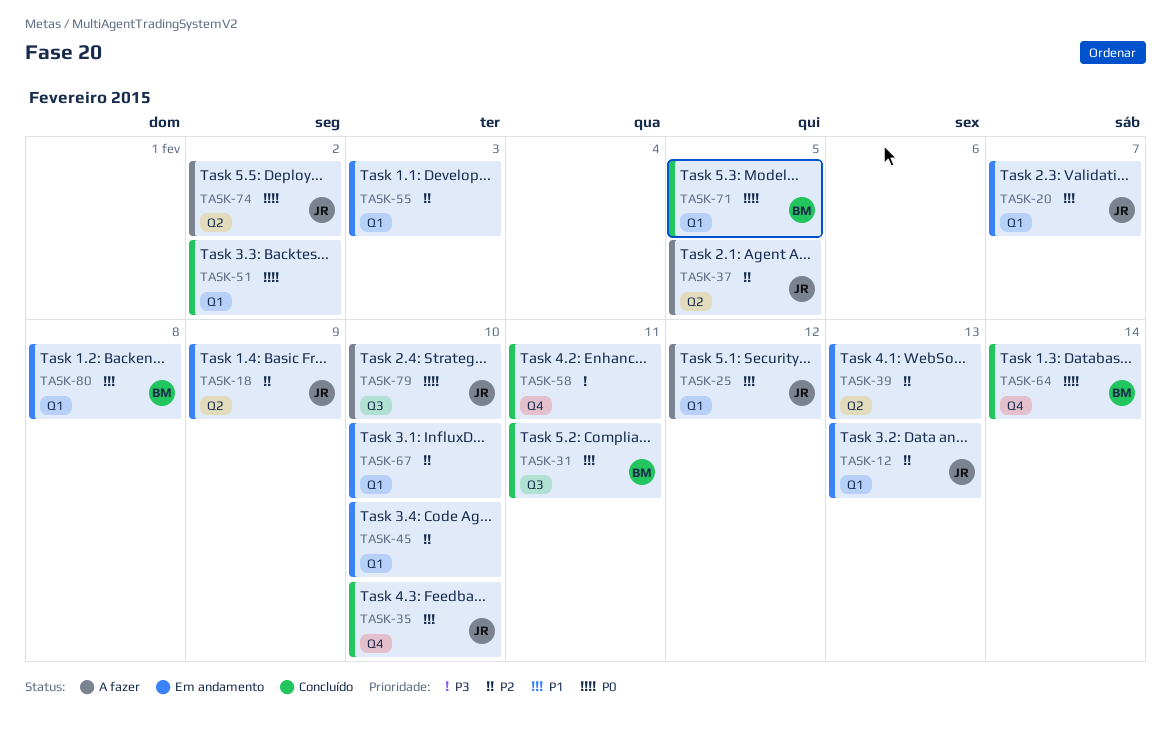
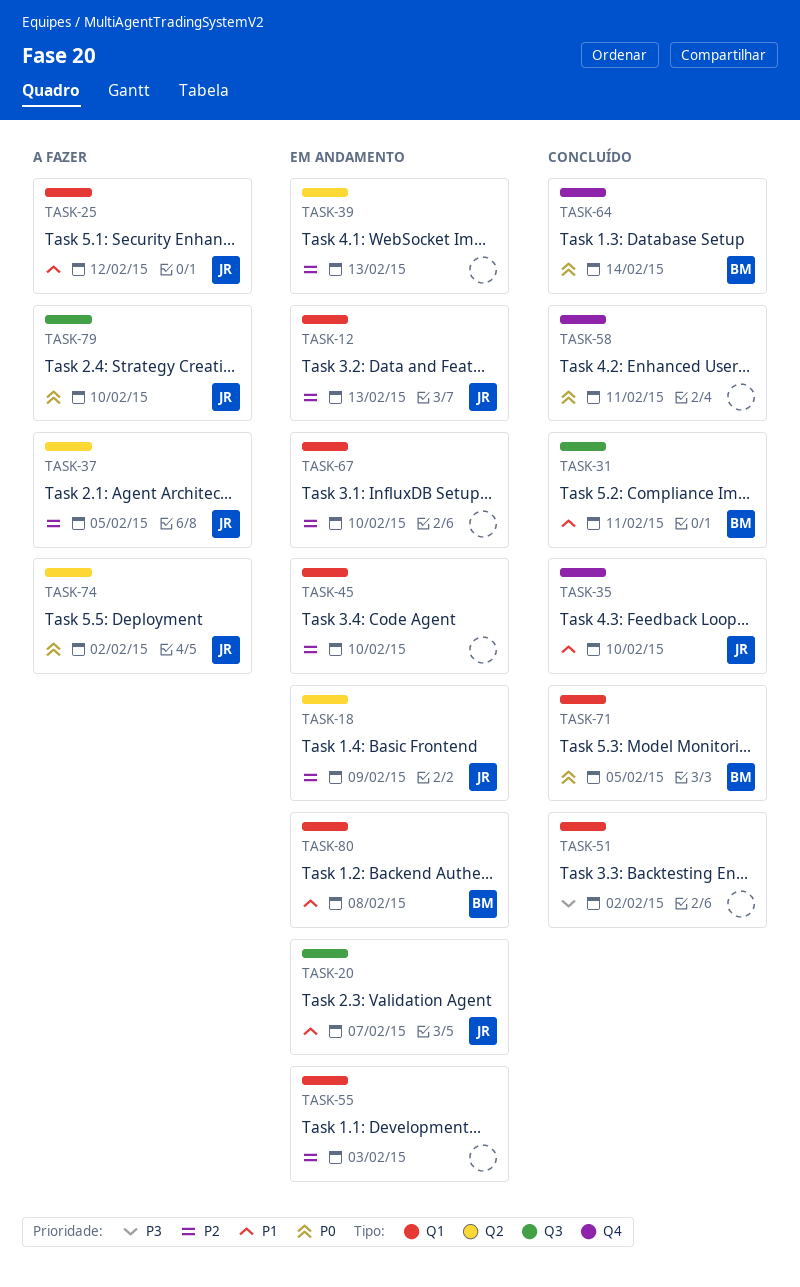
TASK-20, label: Q1 -> Q3
TASK-51, priority: P0 -> P3
TASK-58, priority: P3 -> P0

